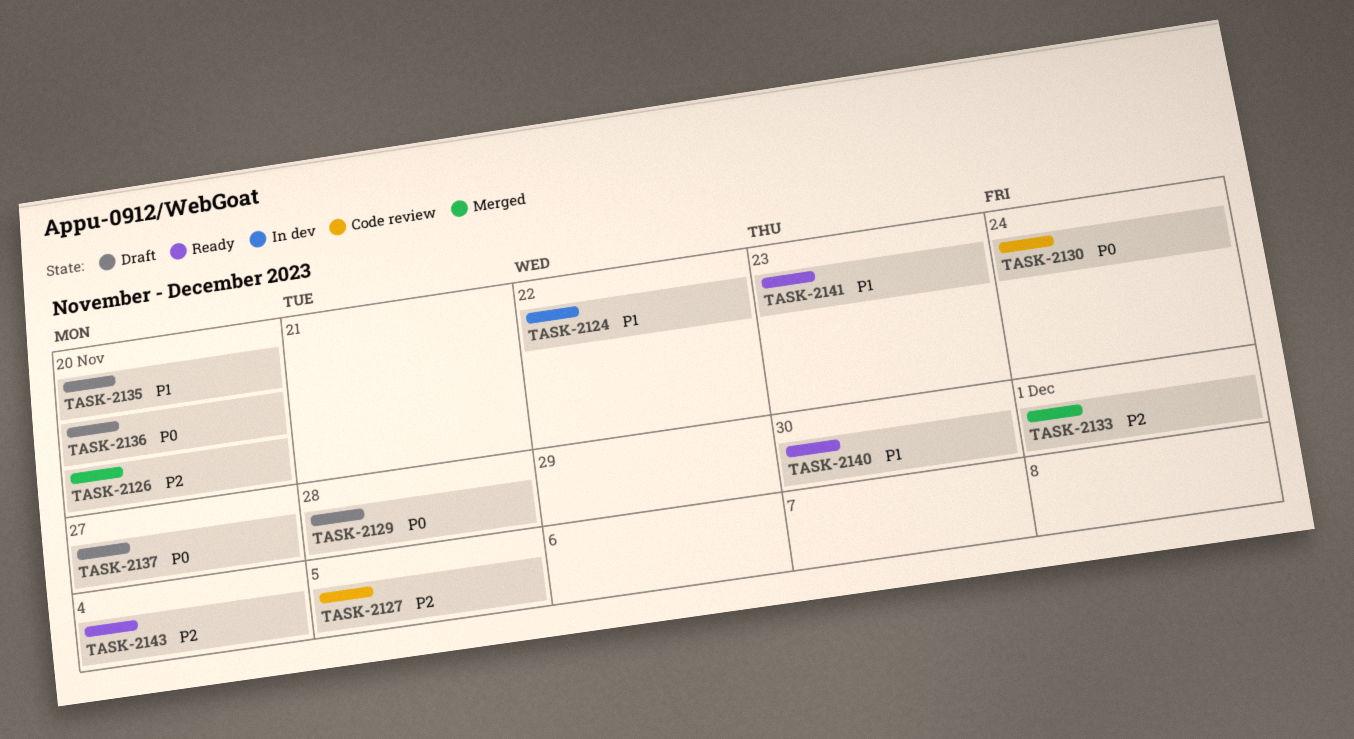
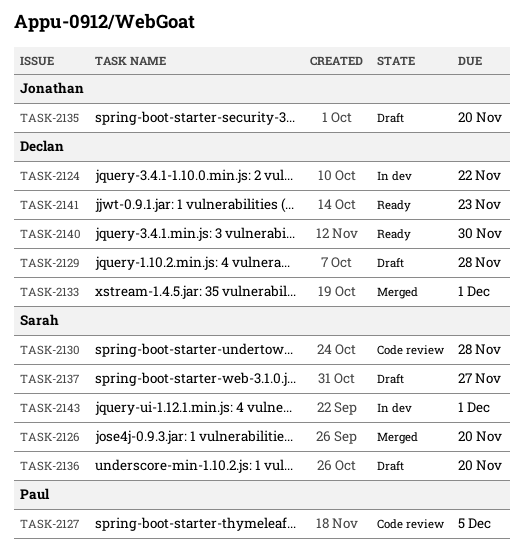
TASK-2130, due: Nov 24 -> Nov 28
TASK-2143, status: Ready -> In dev
TASK-2143, due: Dec 4 -> Dec 1

